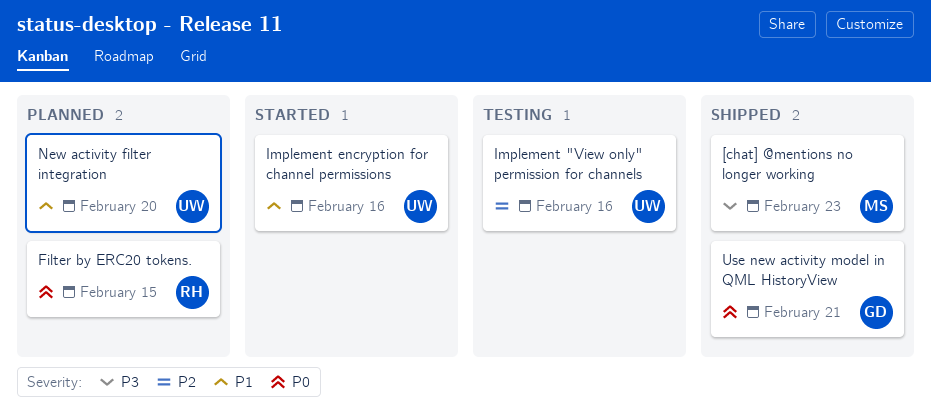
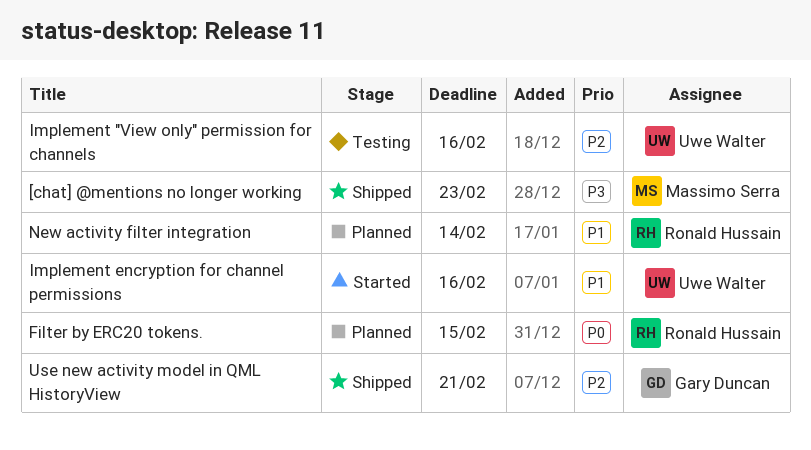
New activity filter integration, owner: Uwe Walter -> Ronald Hussain
New activity filter integration, due: Feb 20 -> Feb 14
Use new activity model in QML HistoryView, priority: P0 -> P2

